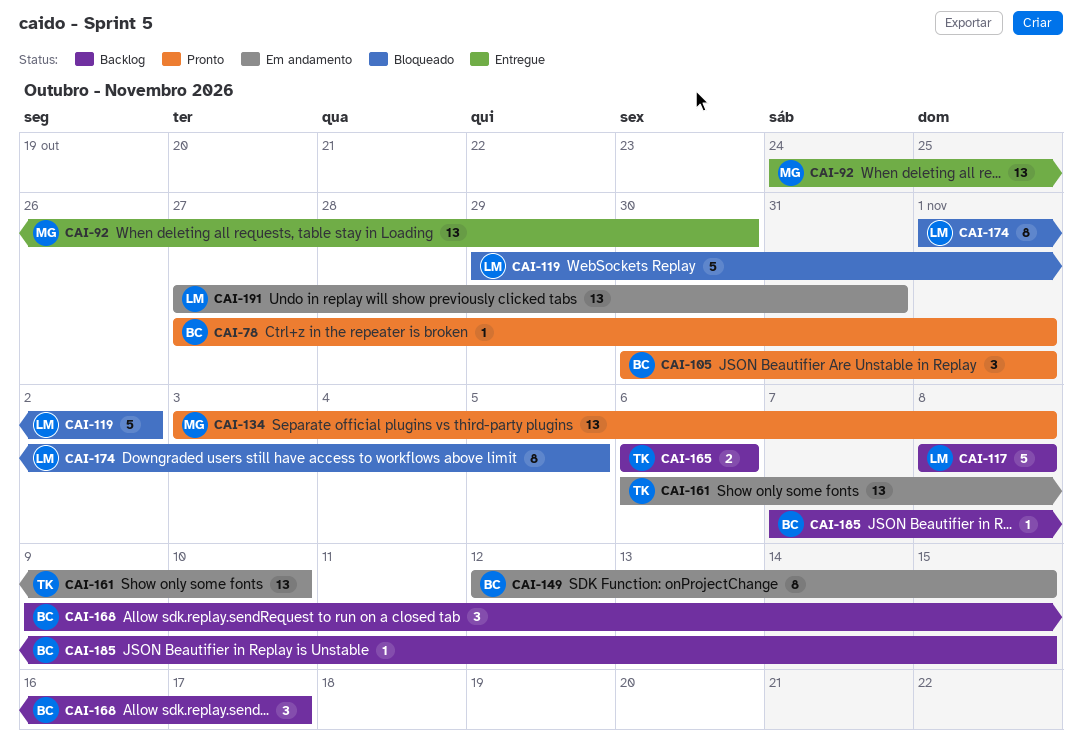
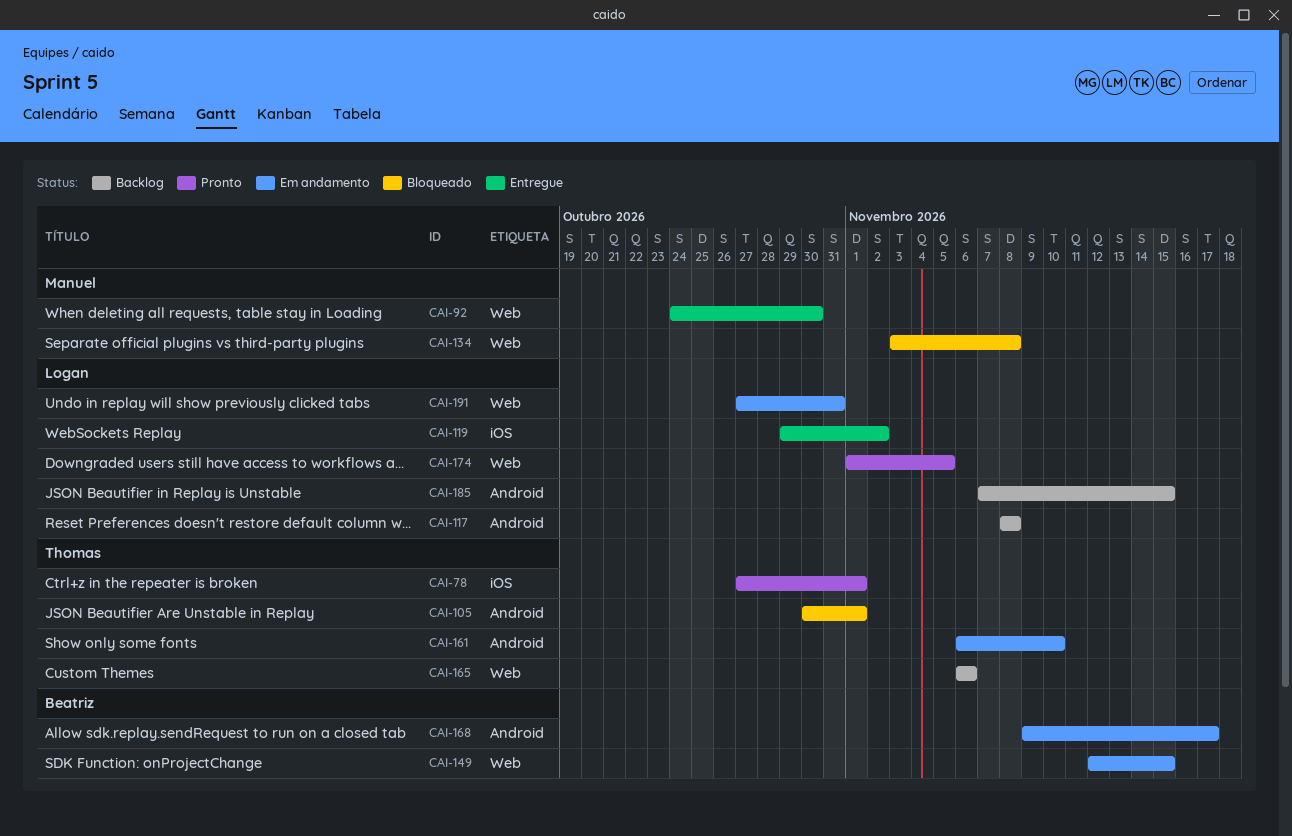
CAI-78, owner: Beatriz -> Thomas
CAI-105, status: Pronto -> Bloqueado
CAI-105, owner: Beatriz -> Thomas
CAI-119, status: Bloqueado -> Entregue
CAI-134, status: Pronto -> Bloqueado
CAI-168, status: Backlog -> Em andamento
CAI-174, status: Bloqueado -> Pronto
CAI-185, owner: Beatriz -> Logan

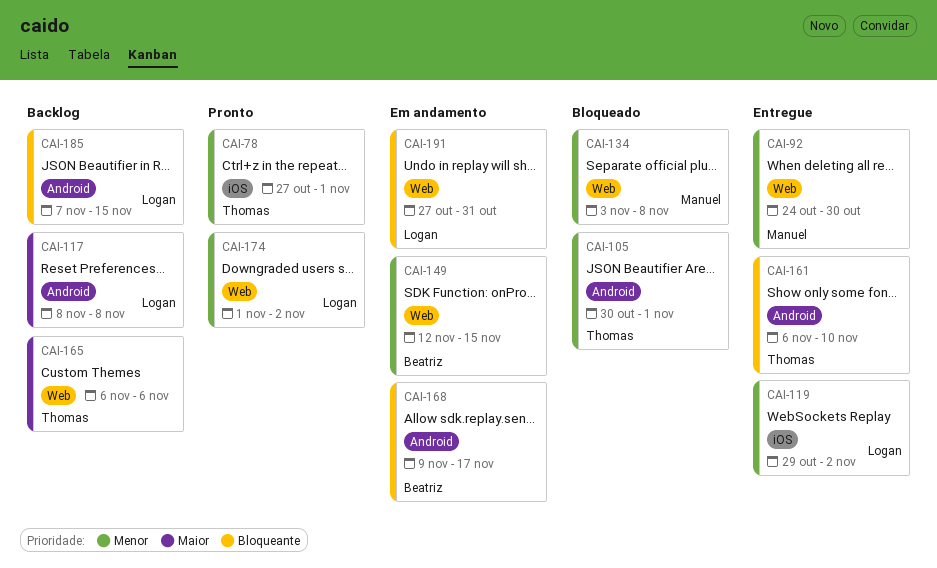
CAI-161, status: Em andamento -> Entregue
CAI-174, due: Nov 5 -> Nov 2

